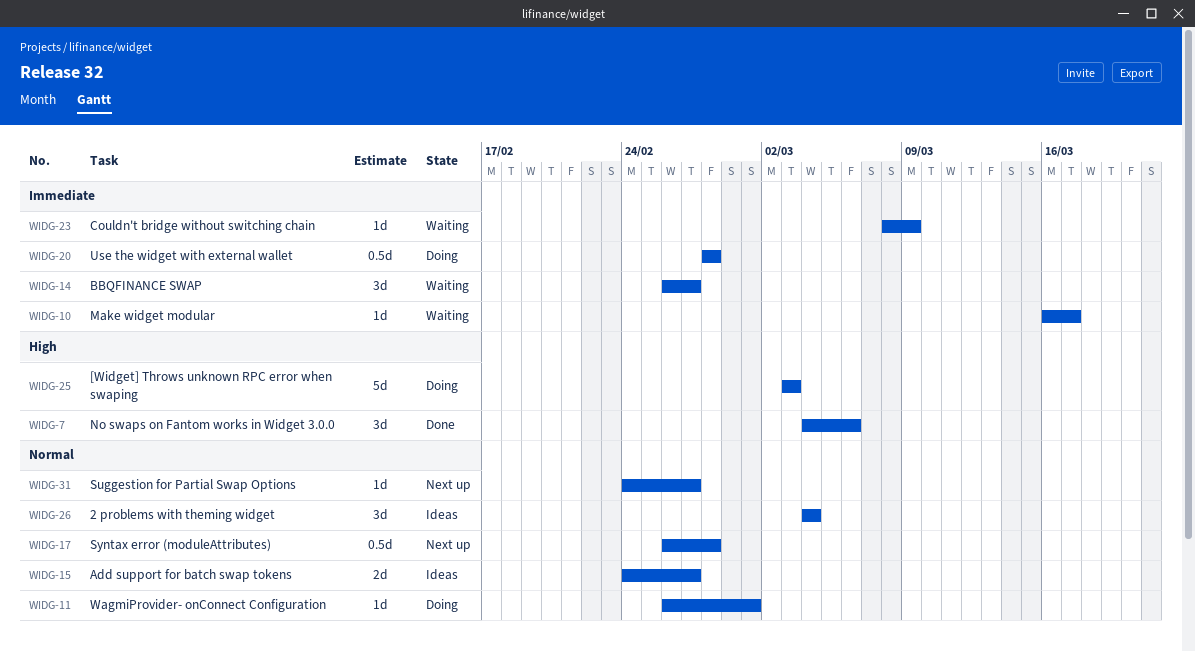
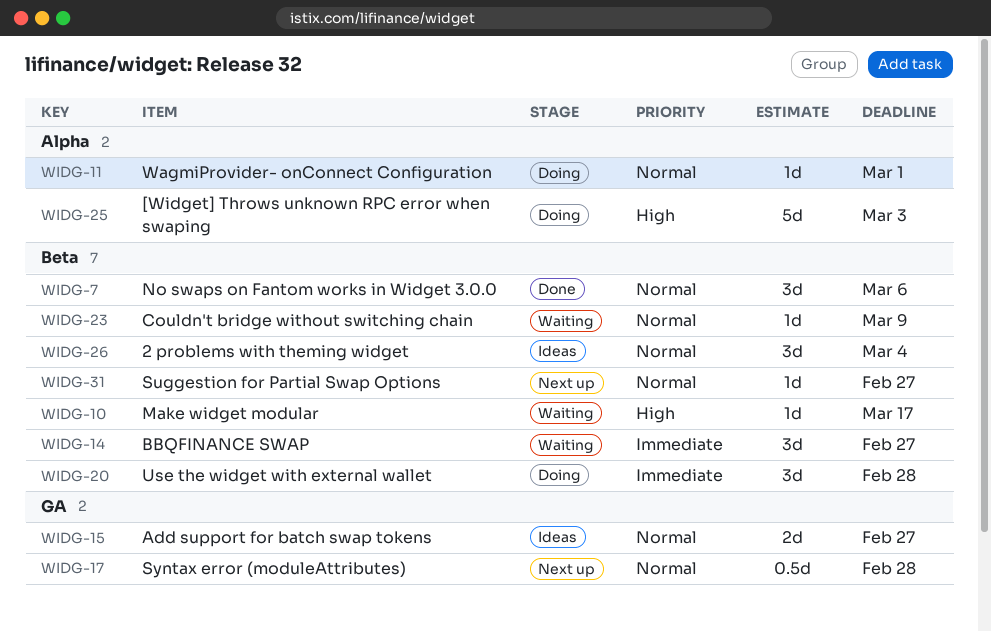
WIDG-7, priority: High -> Normal
WIDG-10, priority: Immediate -> High
WIDG-20, estimate: 0.5d -> 3d
WIDG-23, priority: Immediate -> Normal

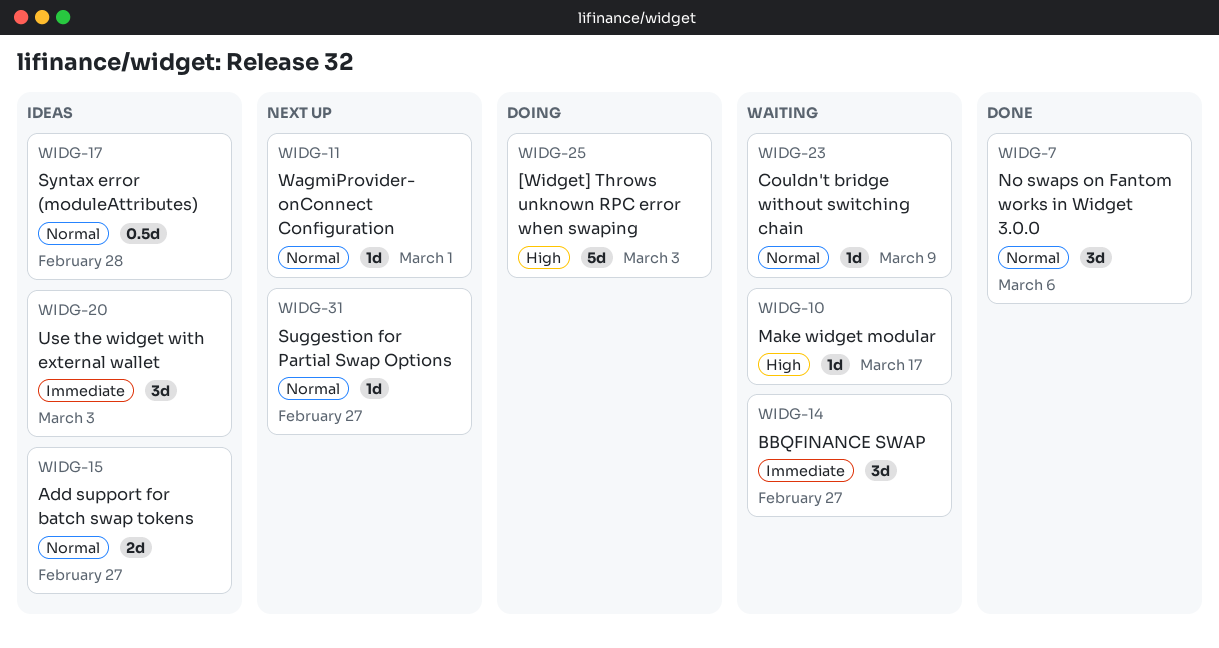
WIDG-11, status: Doing -> Next up
WIDG-17, status: Next up -> Ideas
WIDG-20, status: Doing -> Ideas
WIDG-20, due: Feb 28 -> Mar 3
WIDG-26: present -> none

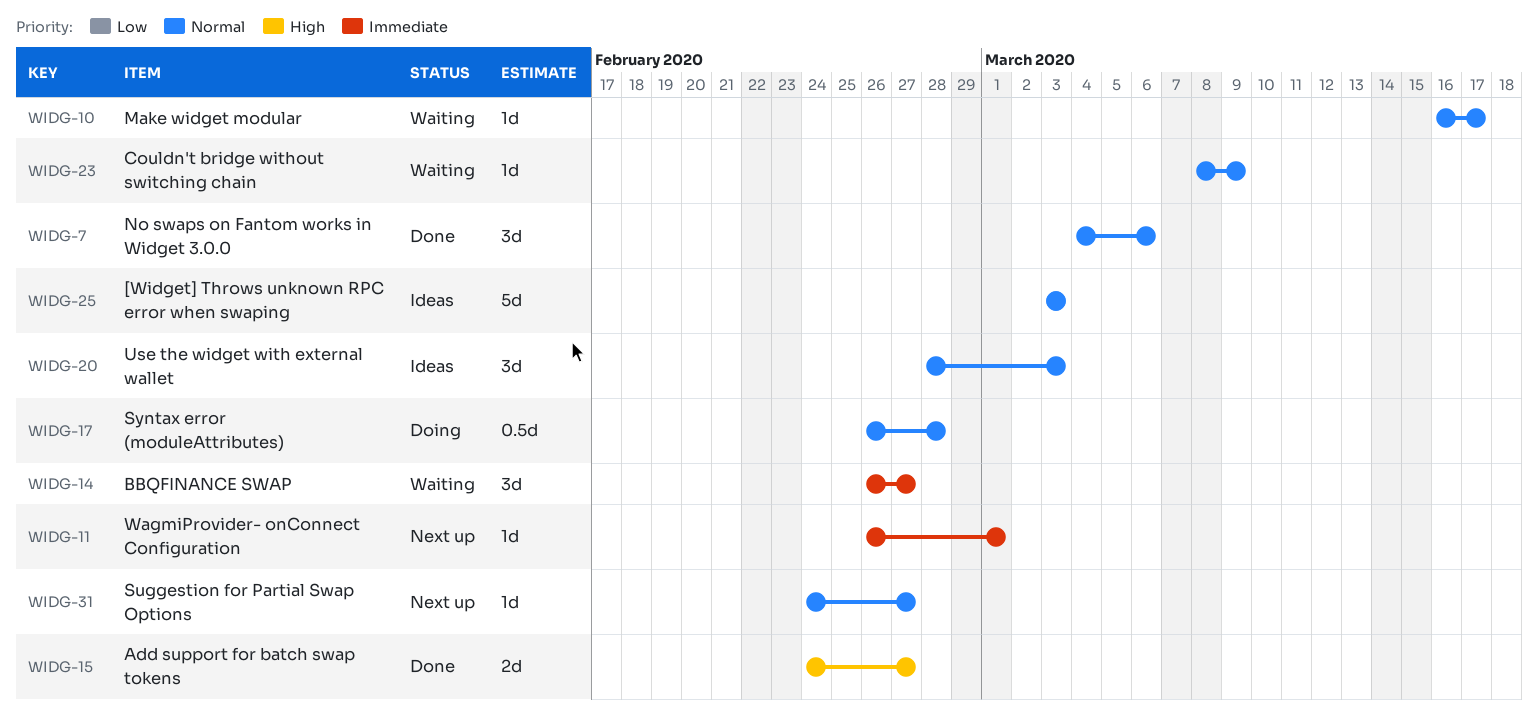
WIDG-10, priority: High -> Normal
WIDG-11, priority: Normal -> Immediate
WIDG-15, status: Ideas -> Done
WIDG-15, priority: Normal -> High
WIDG-17, status: Ideas -> Doing
WIDG-20, priority: Immediate -> Normal
WIDG-25, status: Doing -> Ideas
WIDG-25, priority: High -> Normal

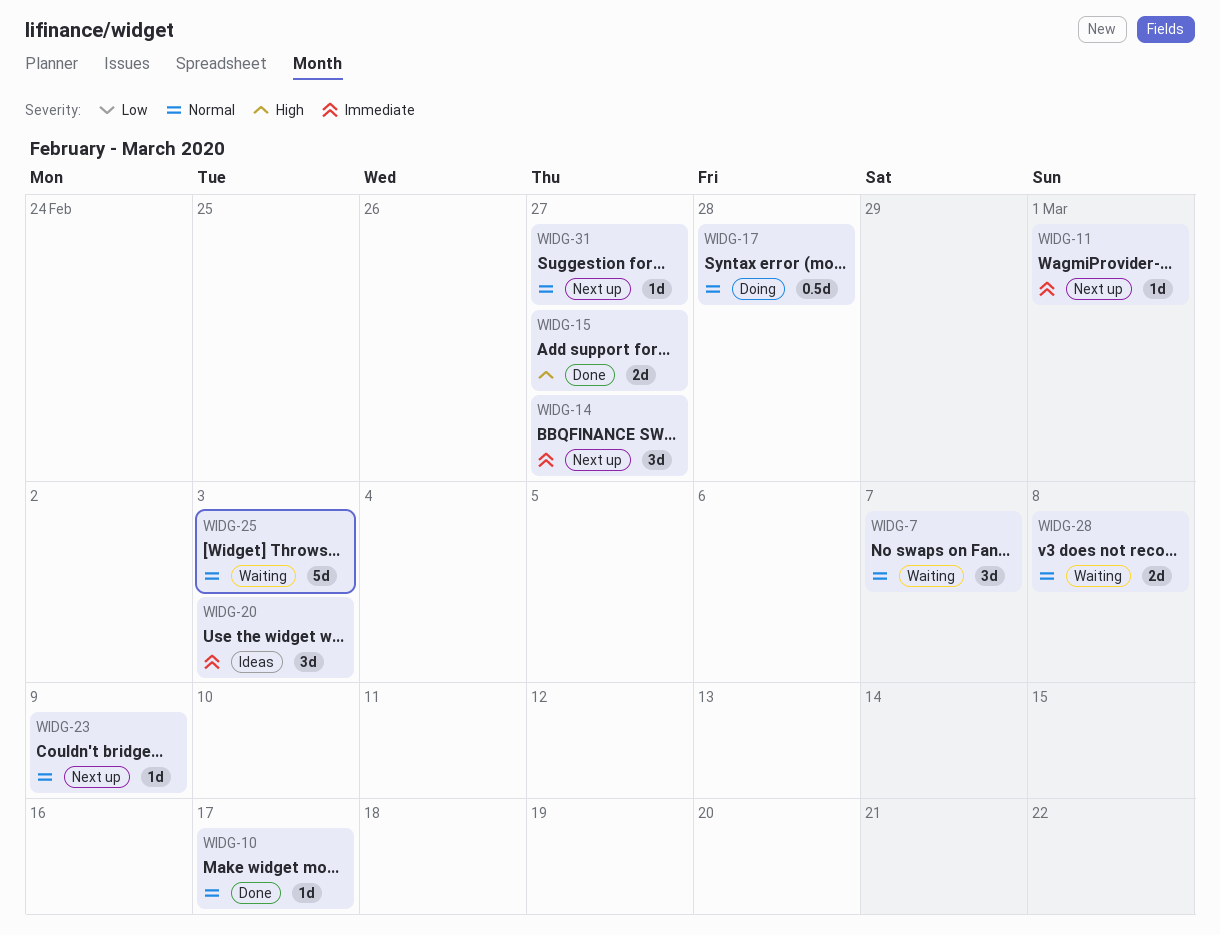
WIDG-7, status: Done -> Waiting
WIDG-7, due: Mar 6 -> Mar 7
WIDG-10, status: Waiting -> Done
WIDG-14, status: Waiting -> Next up
WIDG-20, priority: Normal -> Immediate
WIDG-23, status: Waiting -> Next up
WIDG-25, status: Ideas -> Waiting
WIDG-28: none -> present

